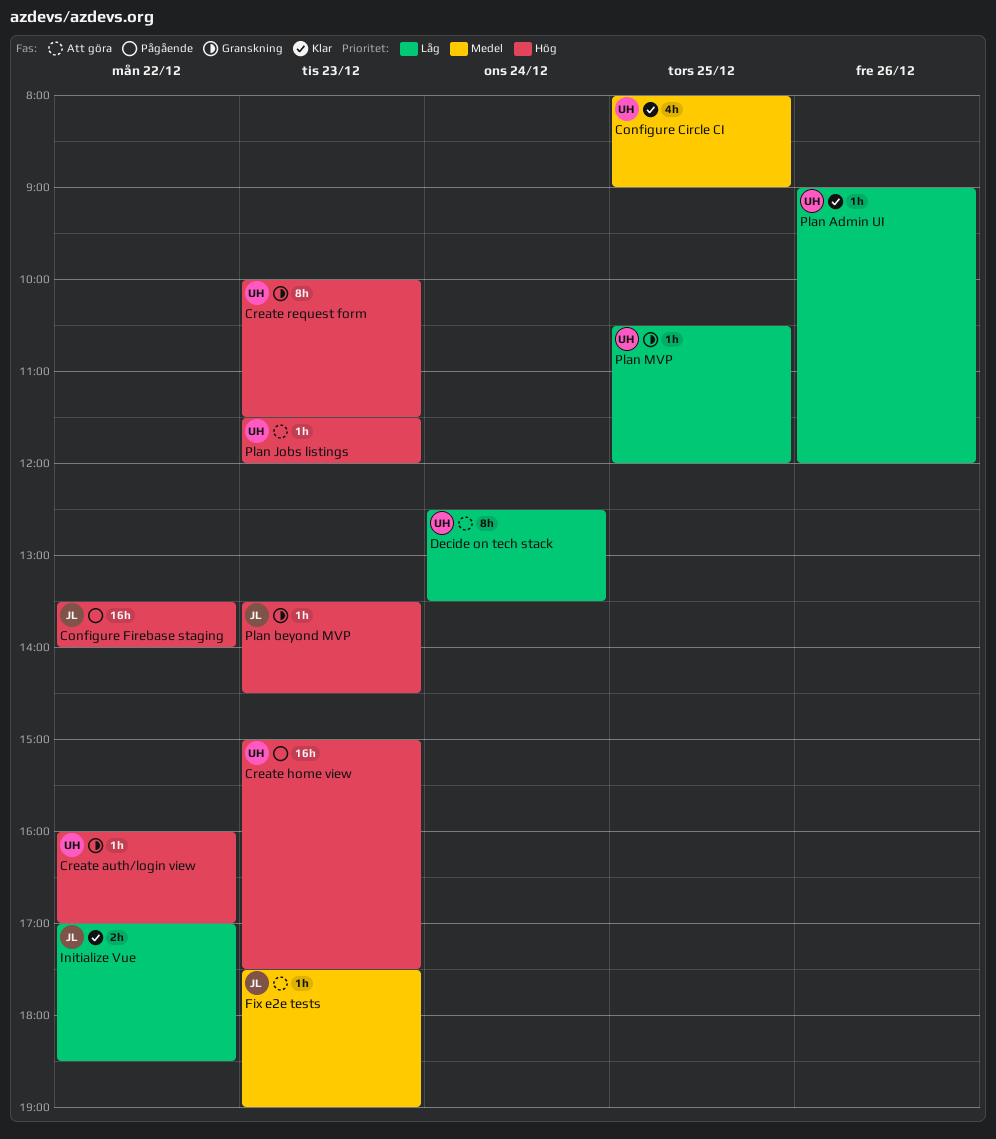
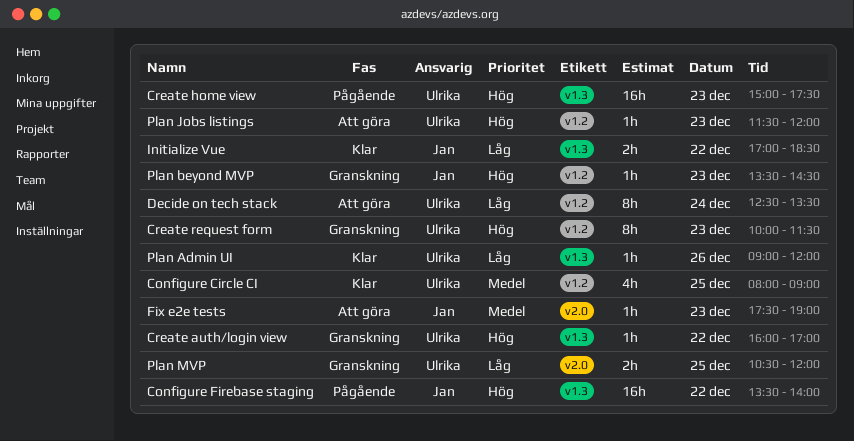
Plan MVP, estimate: 1h -> 2h

